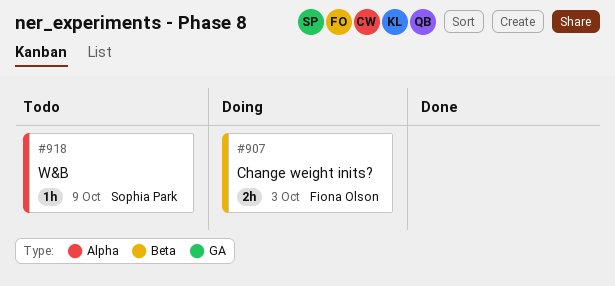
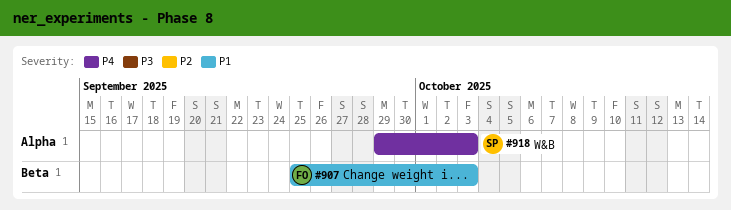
#918, due: Oct 9 -> Oct 3

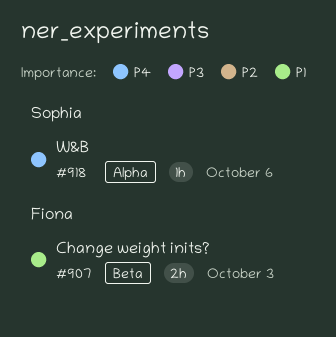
#918, due: Oct 3 -> Oct 6

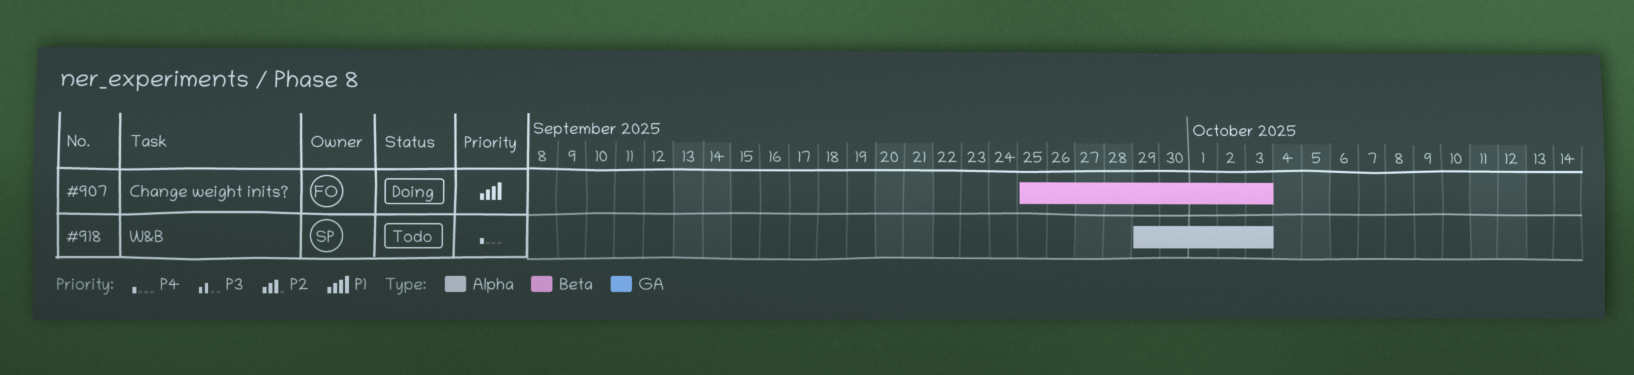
#918, due: Oct 6 -> Oct 3

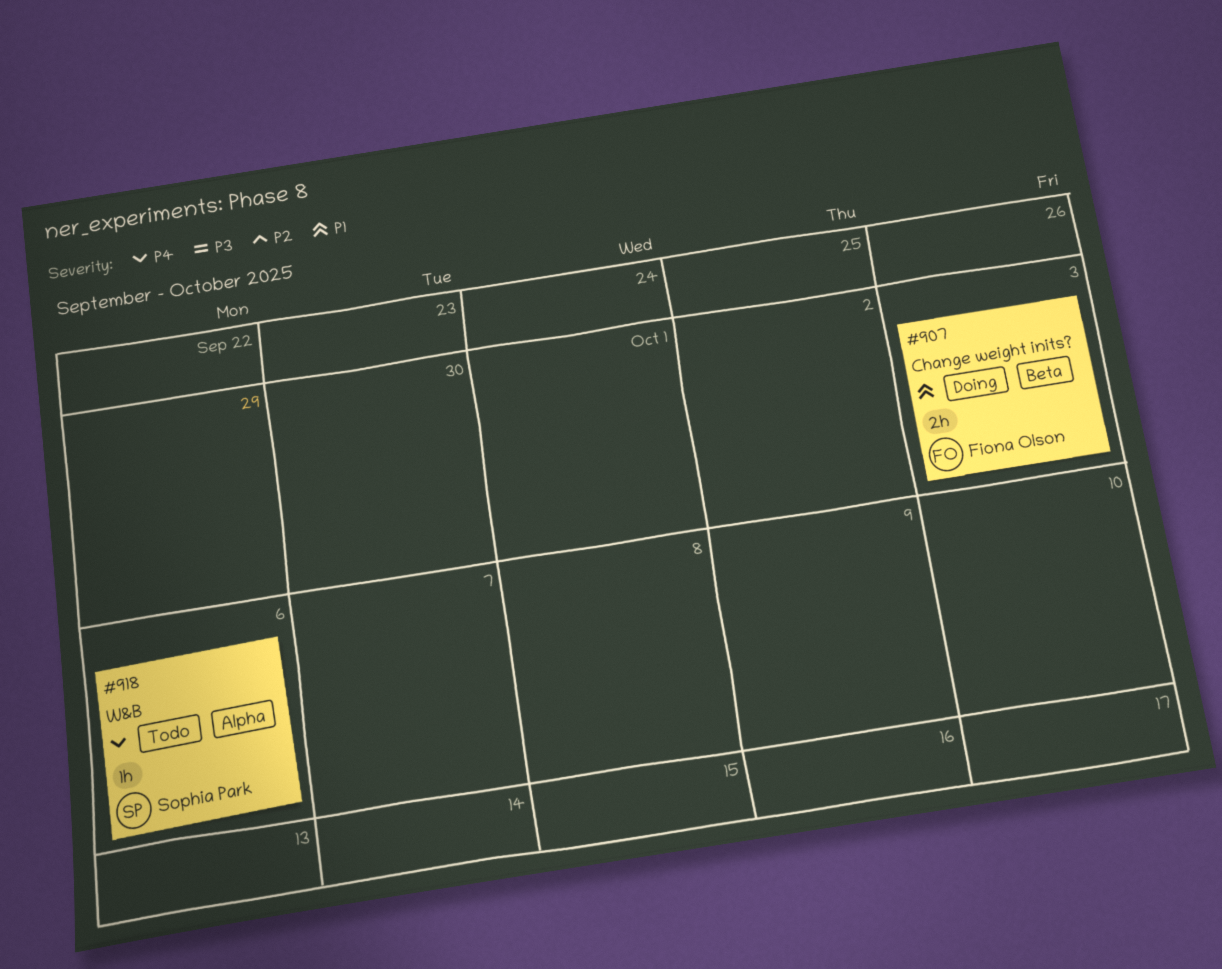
#918, due: Oct 3 -> Oct 6

